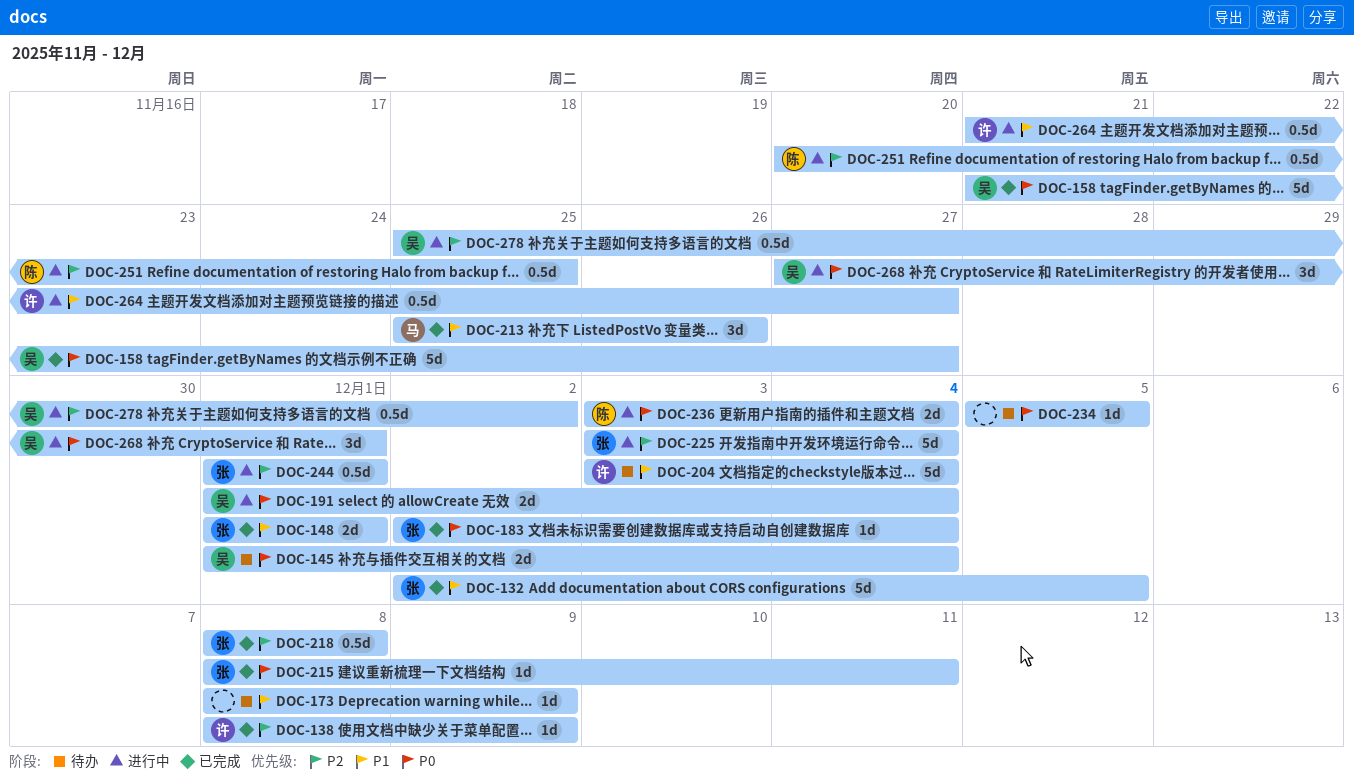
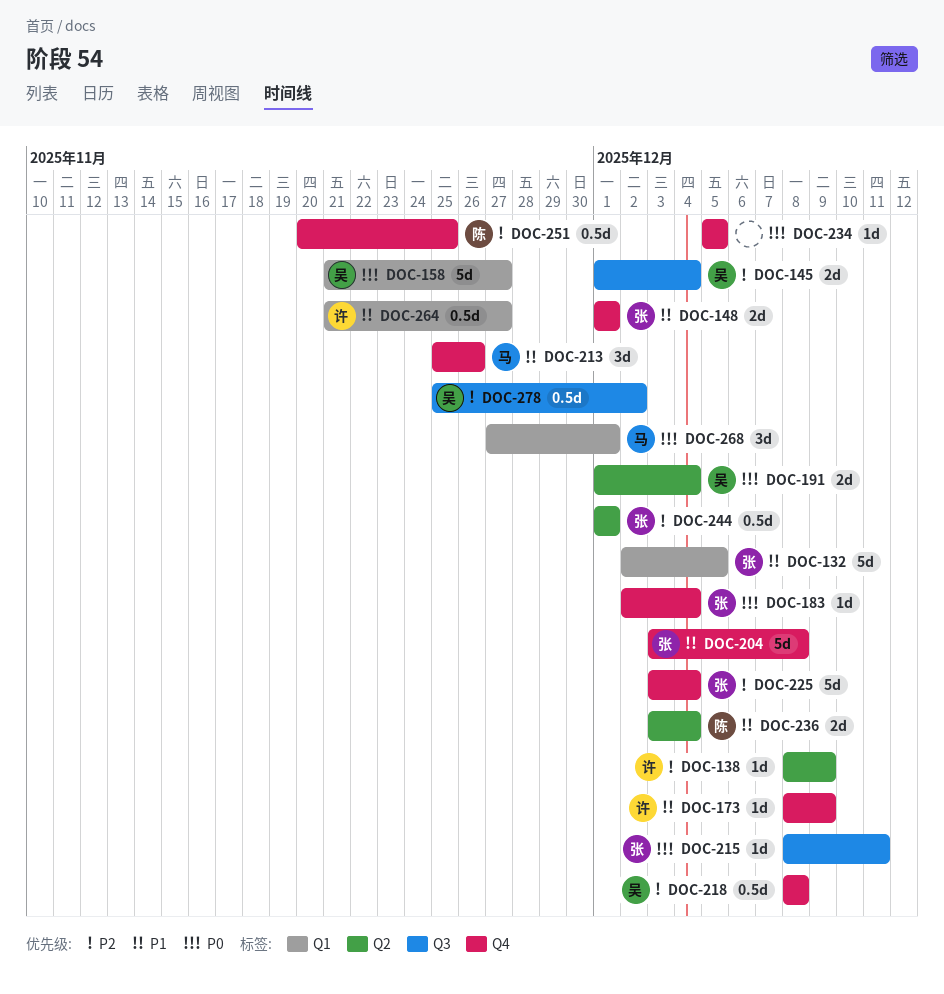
DOC-145, priority: P0 -> P2
DOC-173, owner: none -> 许
DOC-204, owner: 许 -> 张
DOC-204, due: Dec 4 -> Dec 8
DOC-218, owner: 张 -> 吴
DOC-236, priority: P0 -> P1
DOC-268, owner: 吴 -> 马

